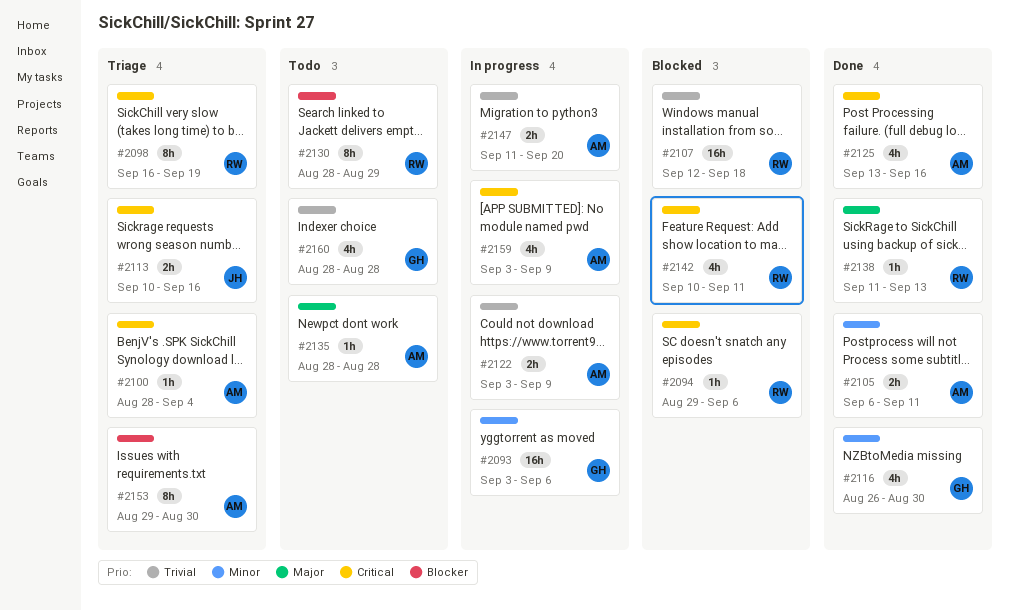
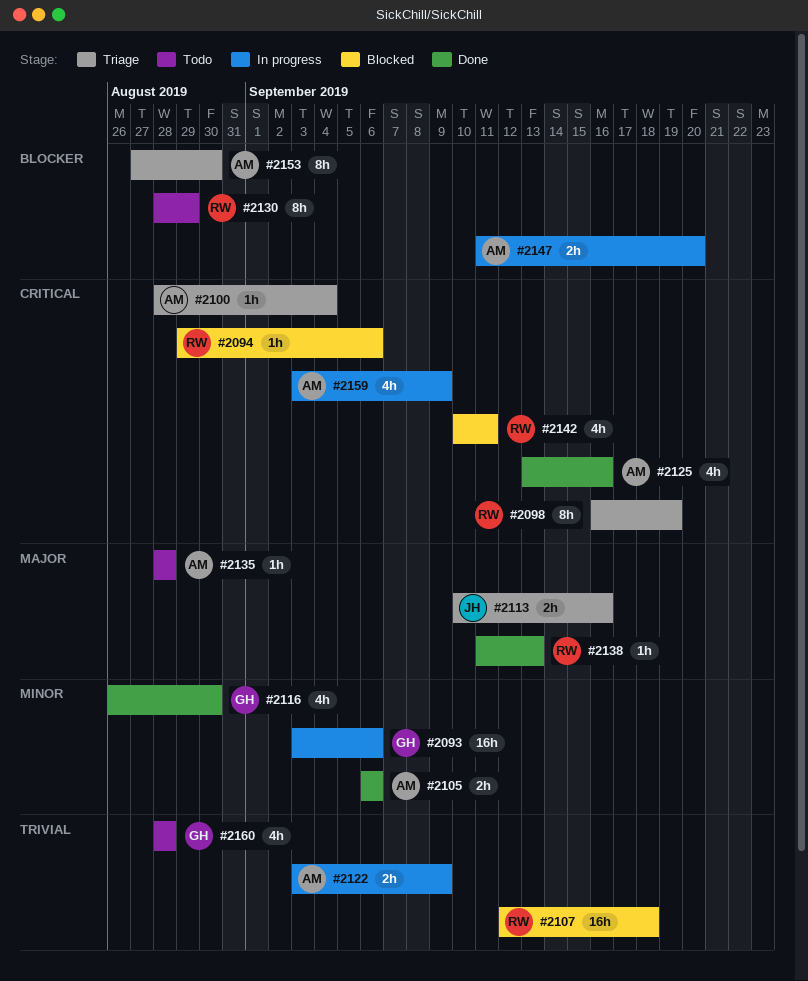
#2105, due: Sep 11 -> Sep 6
#2113, priority: Critical -> Major
#2147, priority: Trivial -> Blocker
#2153, start: Aug 29 -> Aug 27

